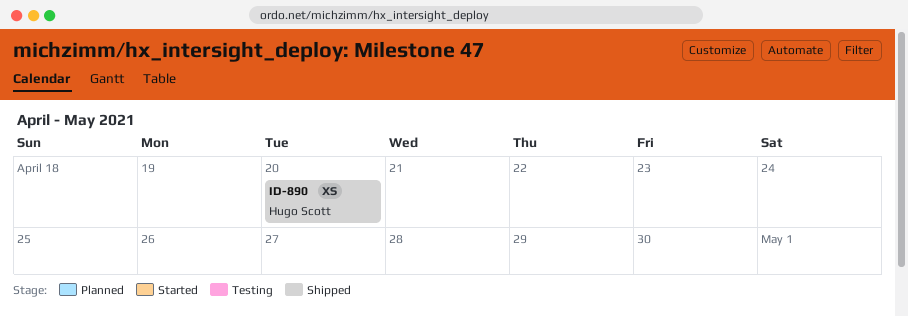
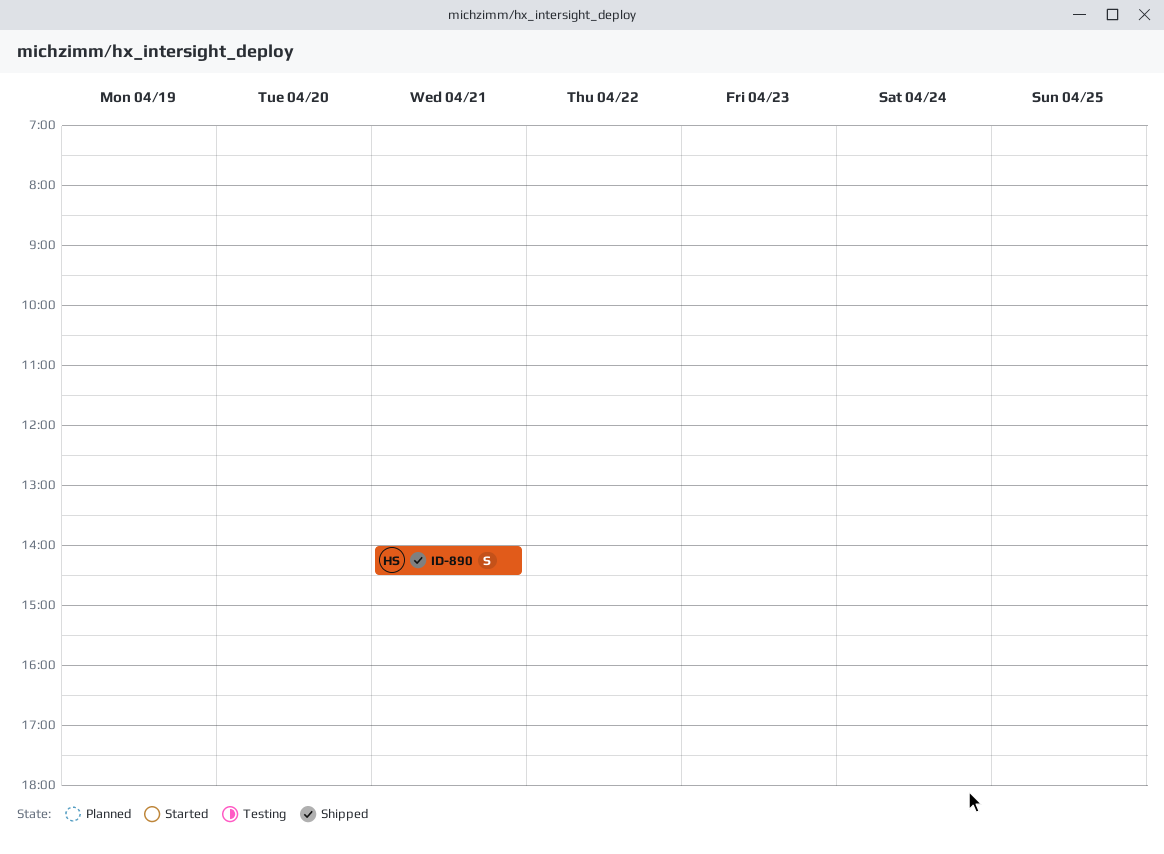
ID-890, estimate: XS -> S
ID-890, day: Apr 20 -> Apr 21

